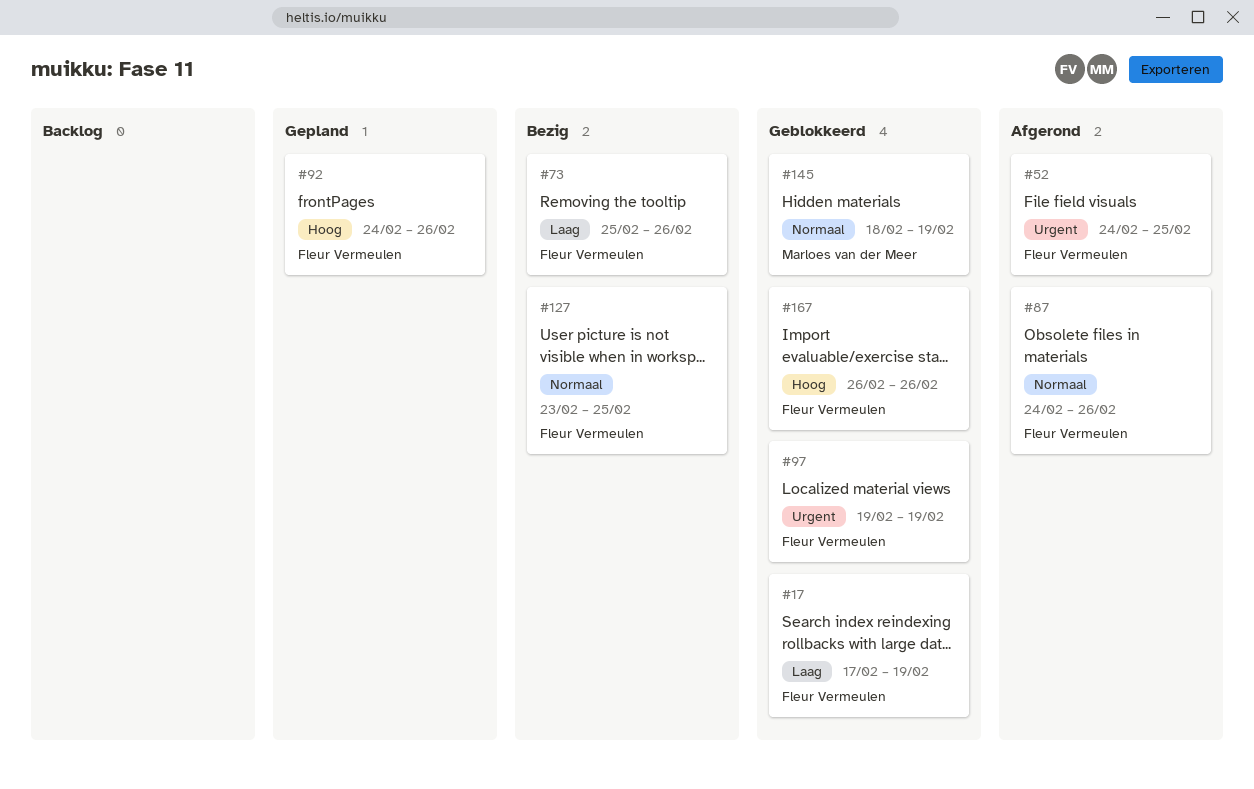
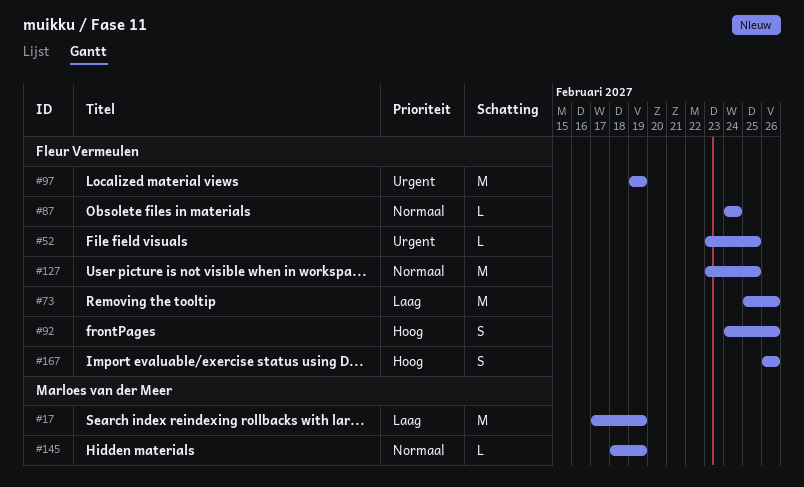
#17, owner: Fleur Vermeulen -> Marloes van der Meer
#52, start: Feb 24 -> Feb 23
#87, due: Feb 26 -> Feb 24

